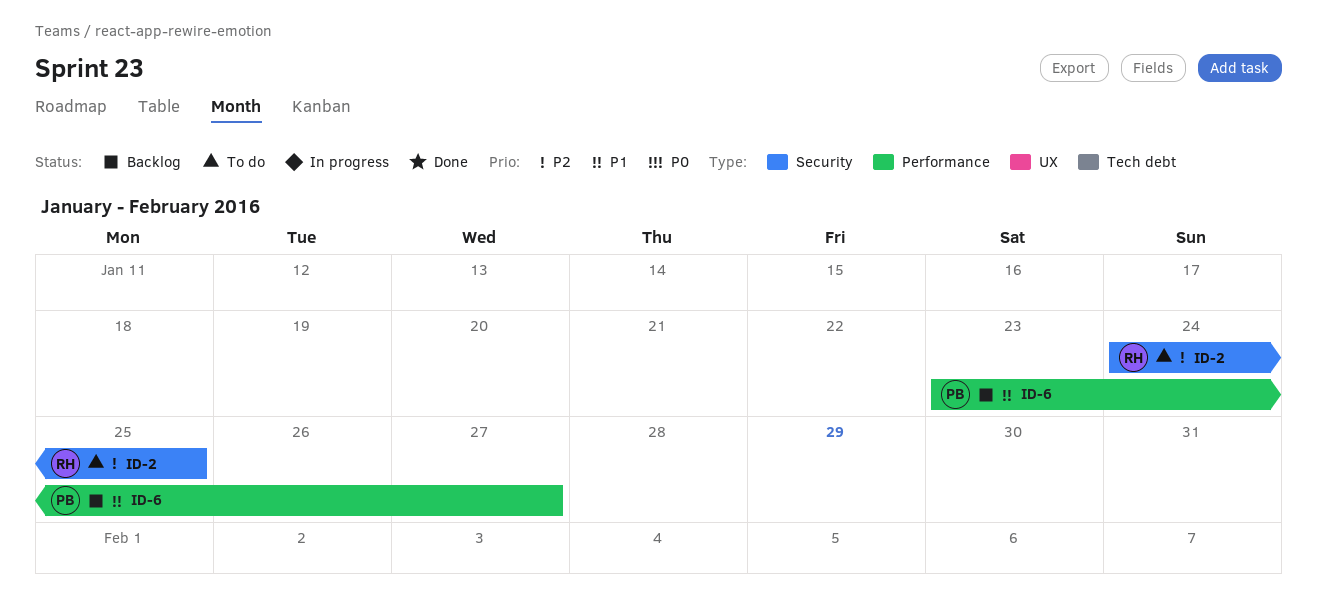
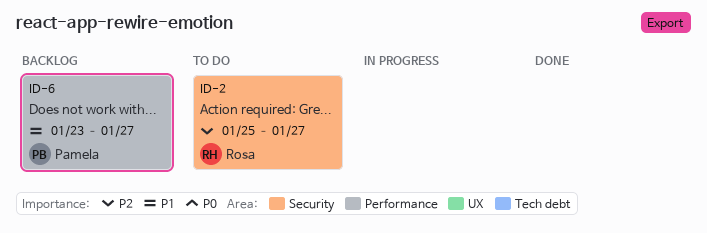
ID-2, start: Jan 24 -> Jan 25
ID-2, due: Jan 25 -> Jan 27

